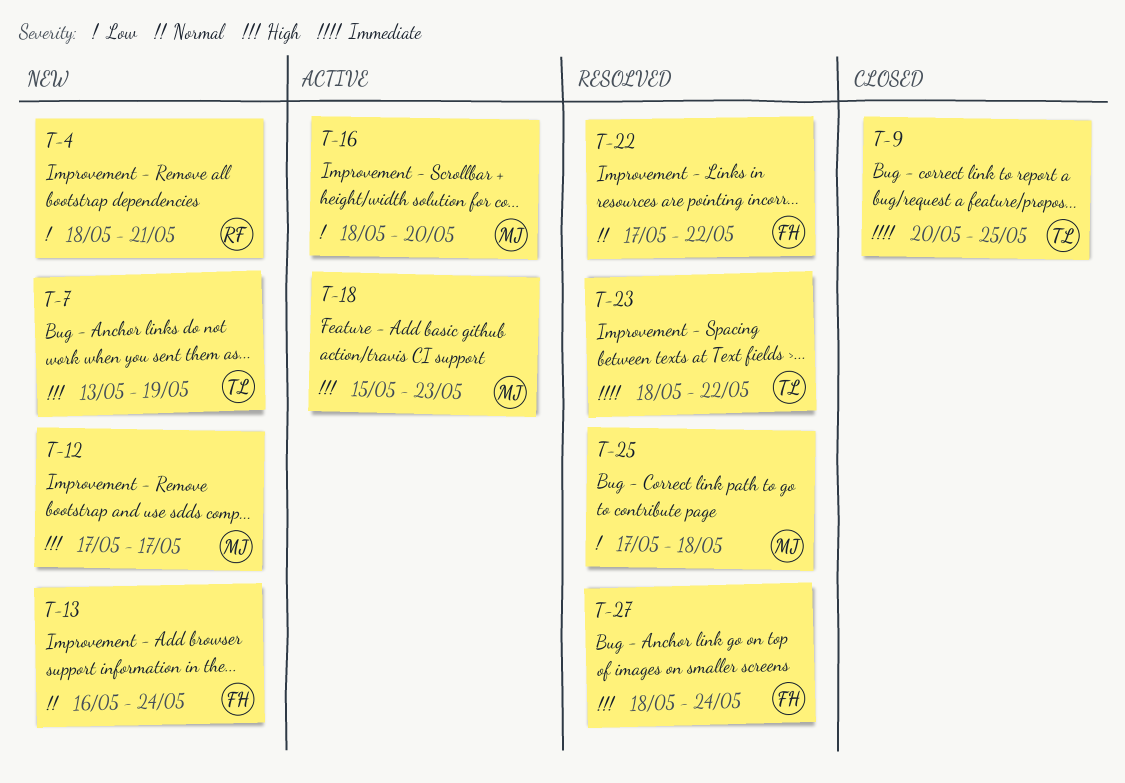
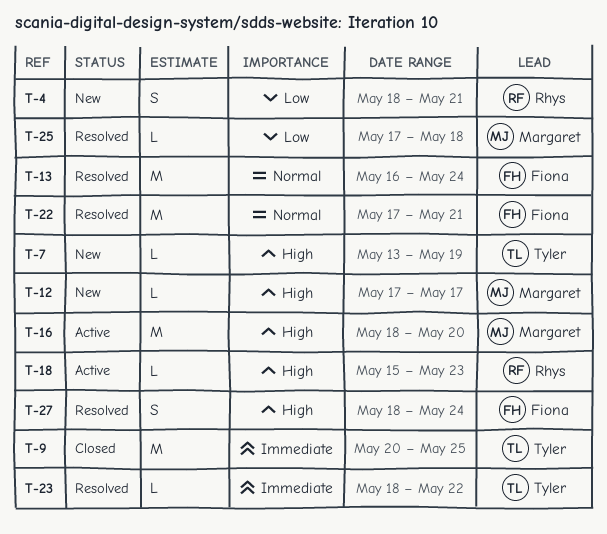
T-13, status: New -> Resolved
T-16, priority: Low -> High
T-18, owner: Margaret -> Rhys
T-22, due: May 22 -> May 21

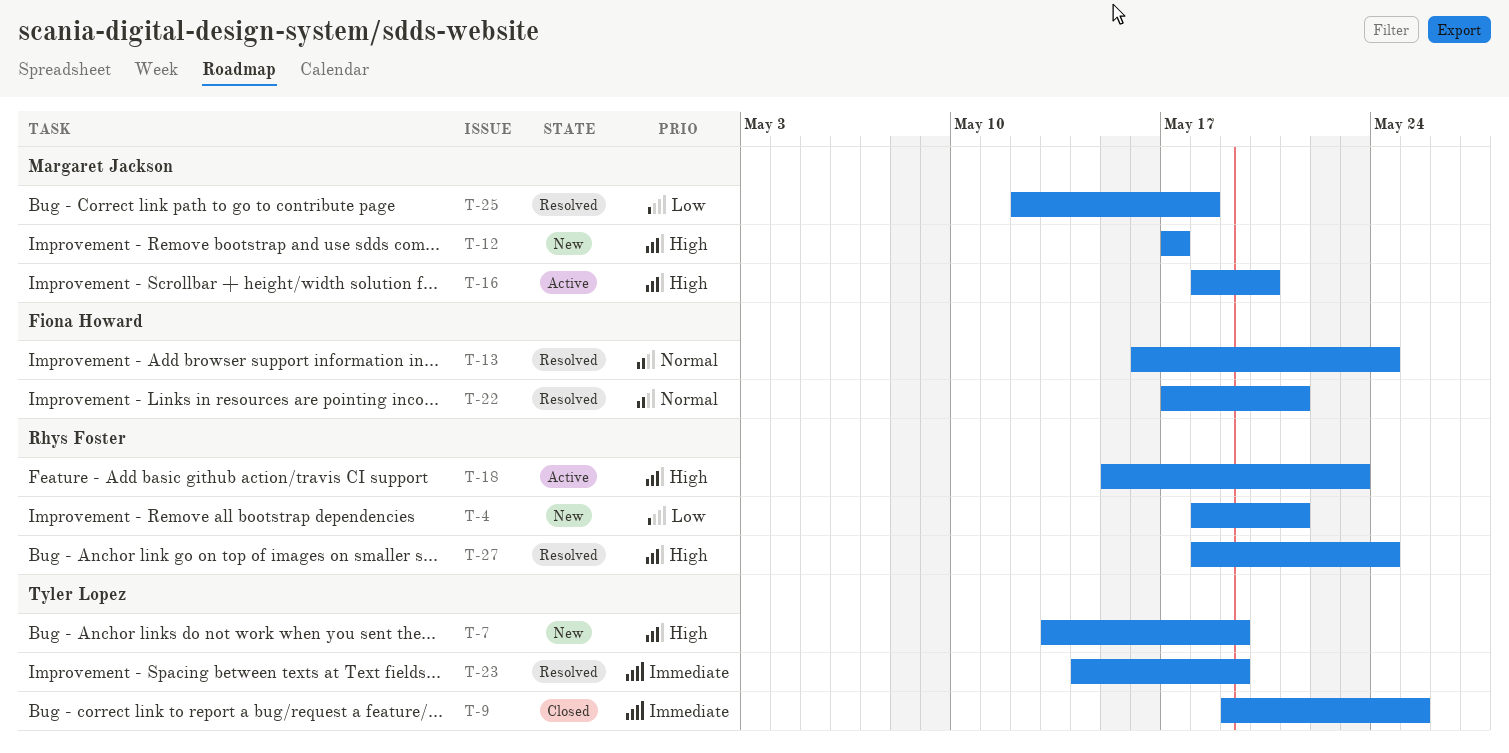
T-9, start: May 20 -> May 19
T-23, start: May 18 -> May 14
T-23, due: May 22 -> May 19
T-25, start: May 17 -> May 12
T-27, owner: Fiona Howard -> Rhys Foster

